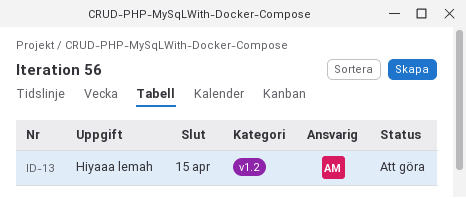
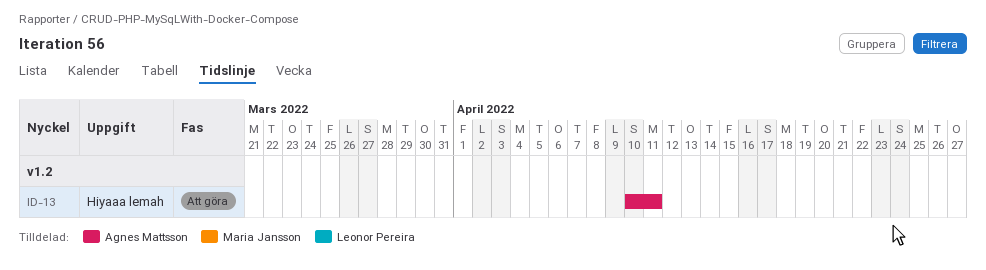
ID-13, due: Apr 15 -> Apr 11

